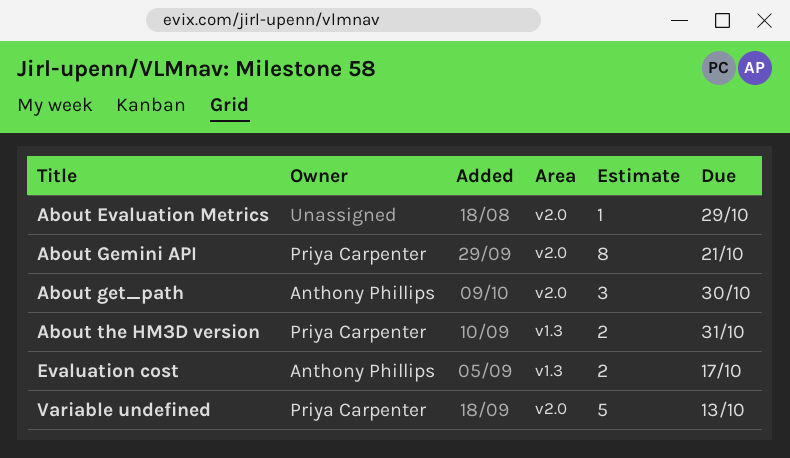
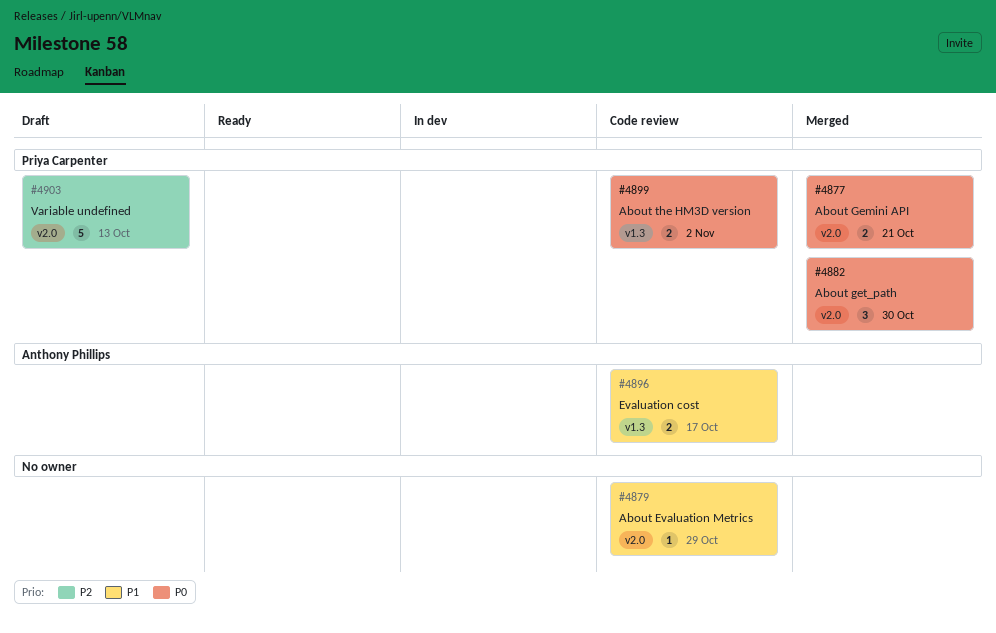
About Gemini API, estimate: 8 -> 2
About get_path, owner: Anthony Phillips -> Priya Carpenter
About the HM3D version, due: Oct 31 -> Nov 2

